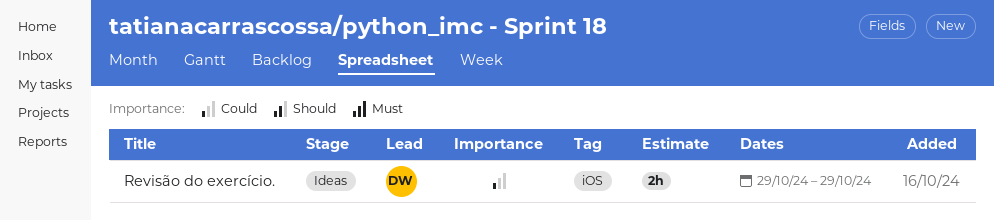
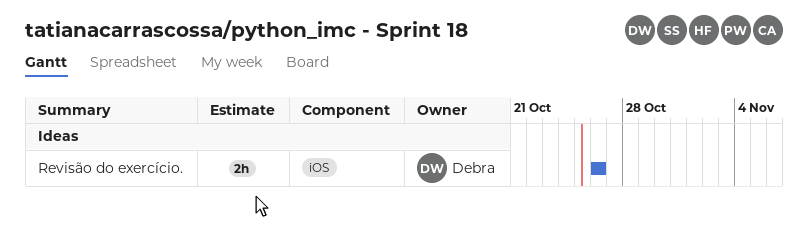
Revisão do exercício., start: Oct 29 -> Oct 26
Revisão do exercício., due: Oct 29 -> Oct 26

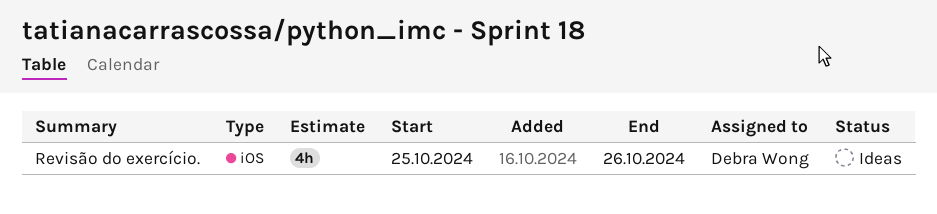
Revisão do exercício., estimate: 2h -> 4h
Revisão do exercício., start: Oct 26 -> Oct 25

